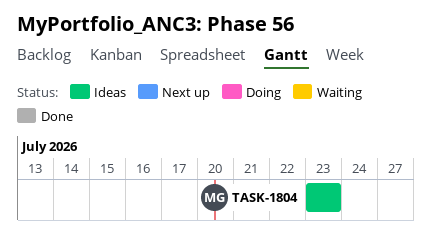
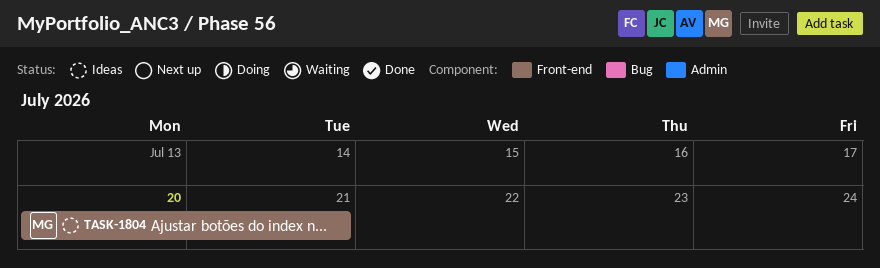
TASK-1804, start: Jul 23 -> Jul 20
TASK-1804, due: Jul 23 -> Jul 21

